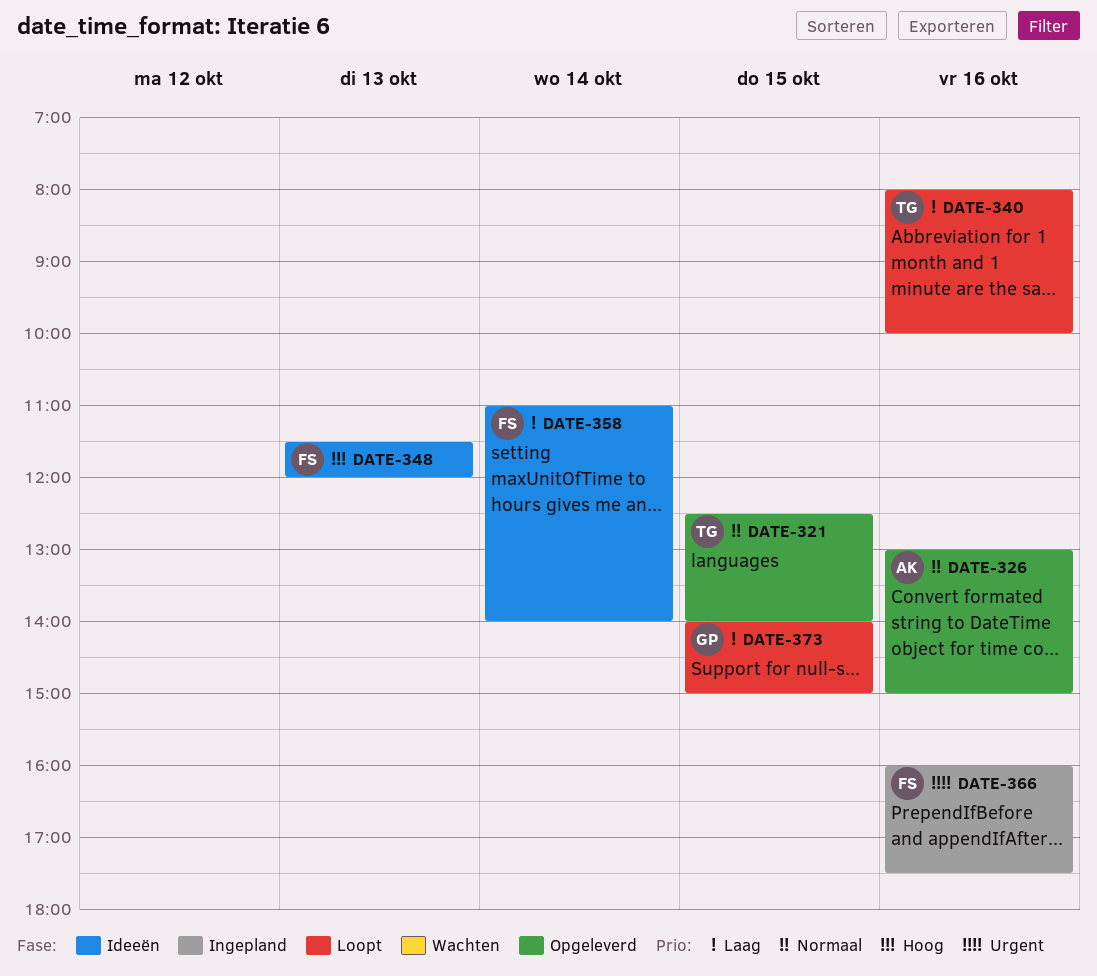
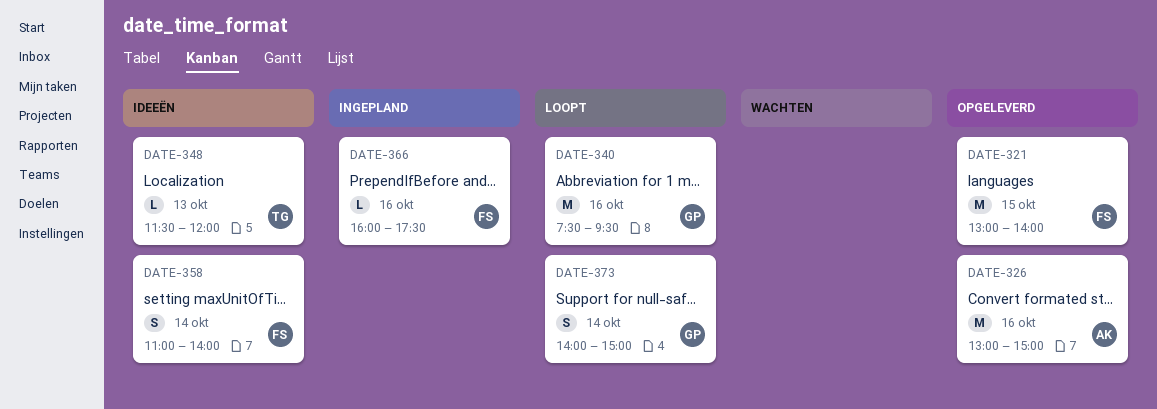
DATE-321, owner: TG -> FS
DATE-321, begins: 12:30 -> 13:00
DATE-340, owner: TG -> GP
DATE-340, begins: 08:00 -> 07:30
DATE-340, ends: 10:00 -> 09:30
DATE-348, owner: FS -> TG
DATE-373, day: Oct 15 -> Oct 14

